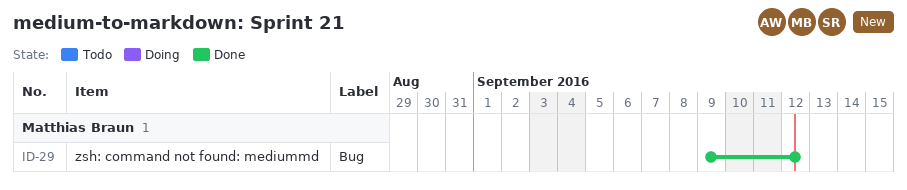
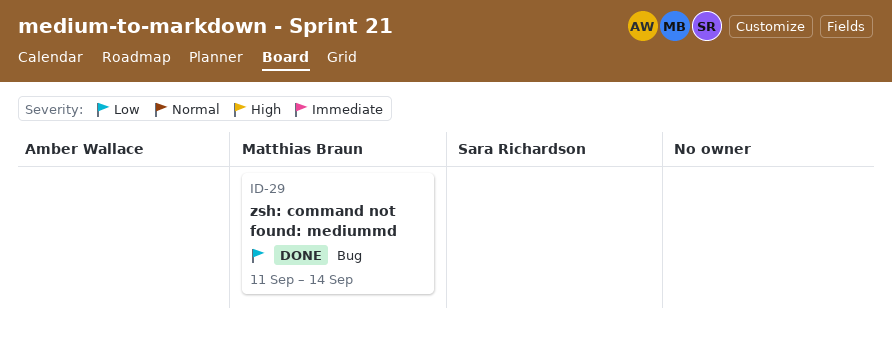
ID-29, start: Sep 9 -> Sep 11
ID-29, due: Sep 12 -> Sep 14

